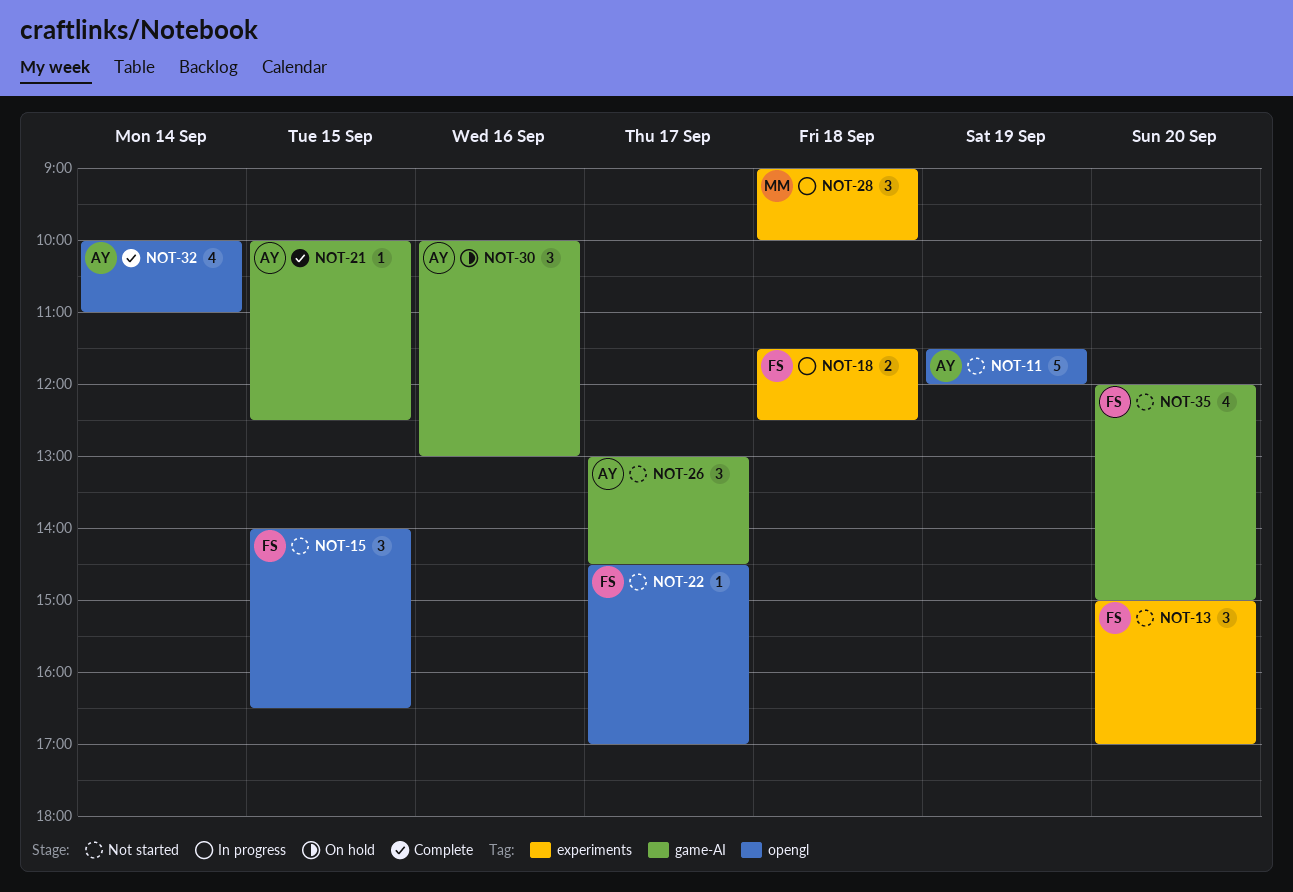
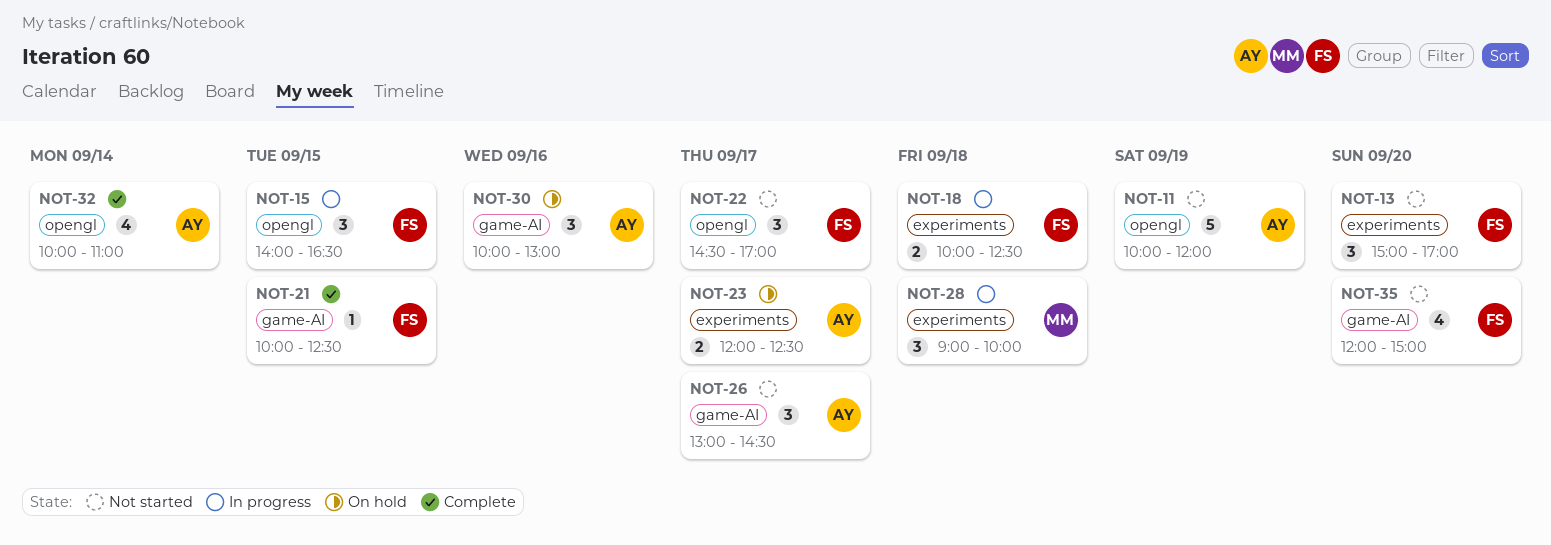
NOT-11, begins: 11:30 -> 10:00
NOT-15, status: Not started -> In progress
NOT-18, begins: 11:30 -> 10:00
NOT-21, owner: AY -> FS
NOT-22, estimate: 1 -> 3
NOT-23: none -> present

